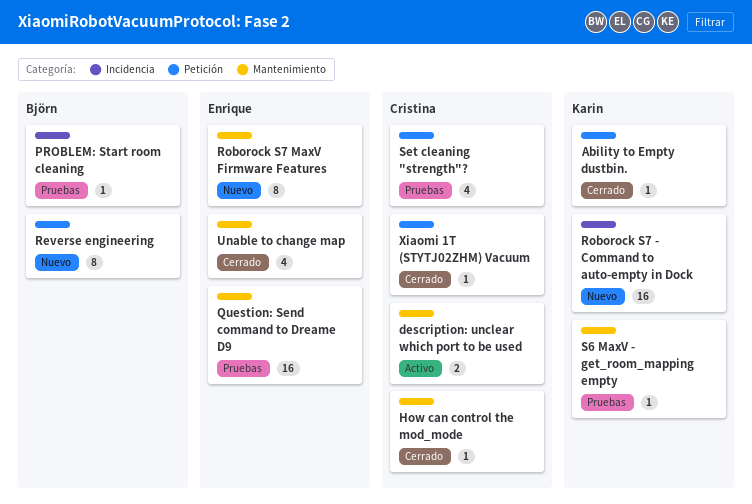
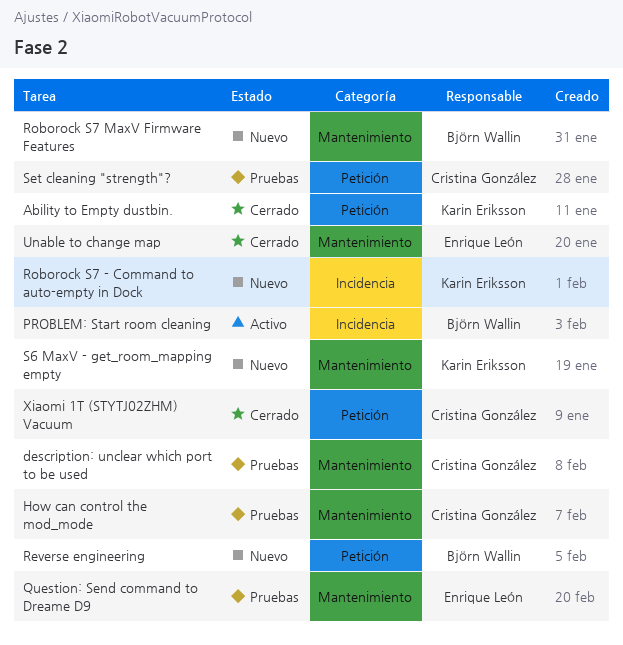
description: unclear which port to be used, status: Activo -> Pruebas
How can control the mod_mode, status: Cerrado -> Pruebas
PROBLEM: Start room cleaning, status: Pruebas -> Activo
Roborock S7 MaxV Firmware Features, owner: Enrique León -> Björn Wallin
S6 MaxV - get_room_mapping empty, status: Pruebas -> Nuevo

